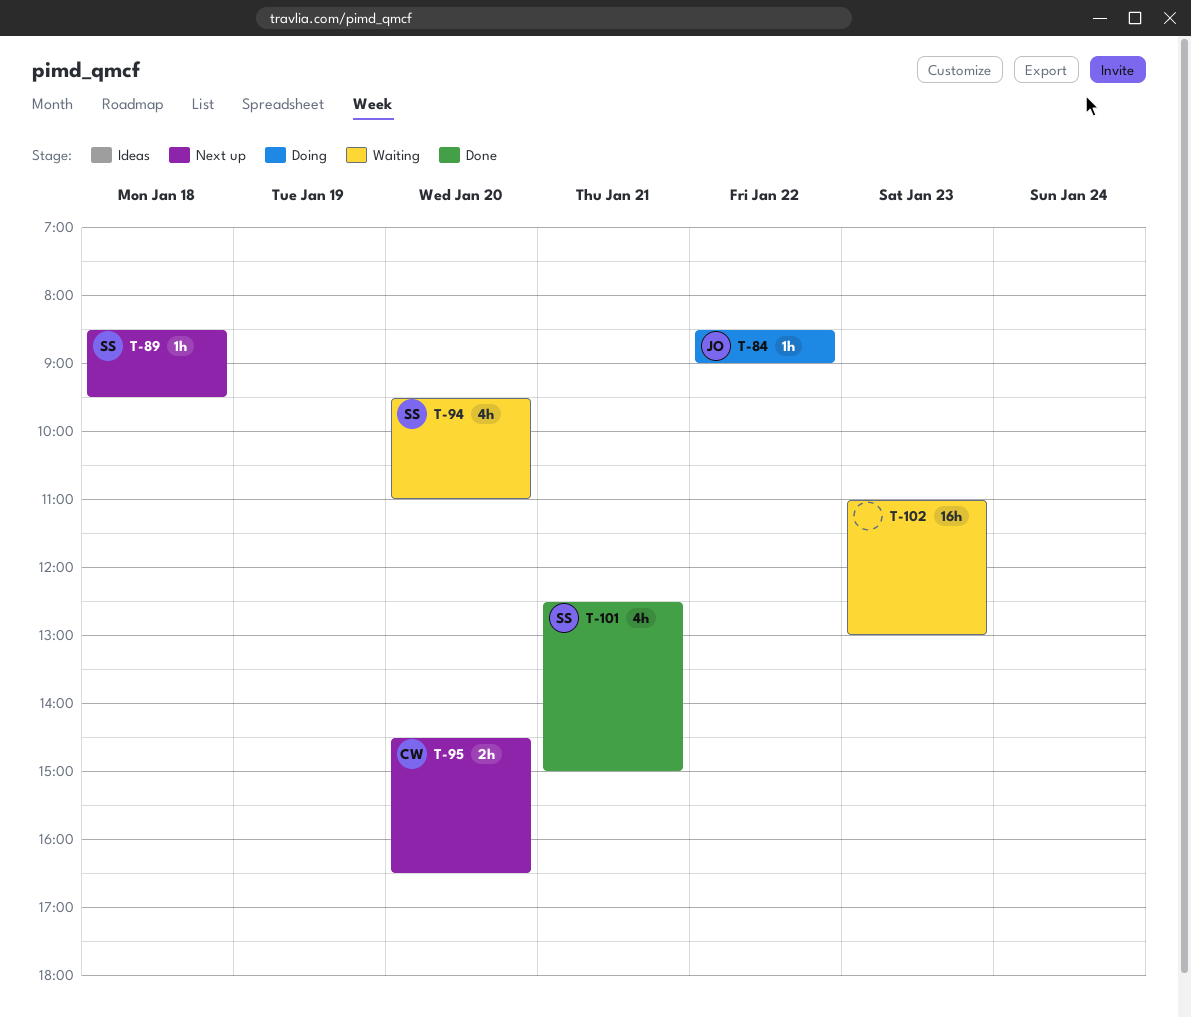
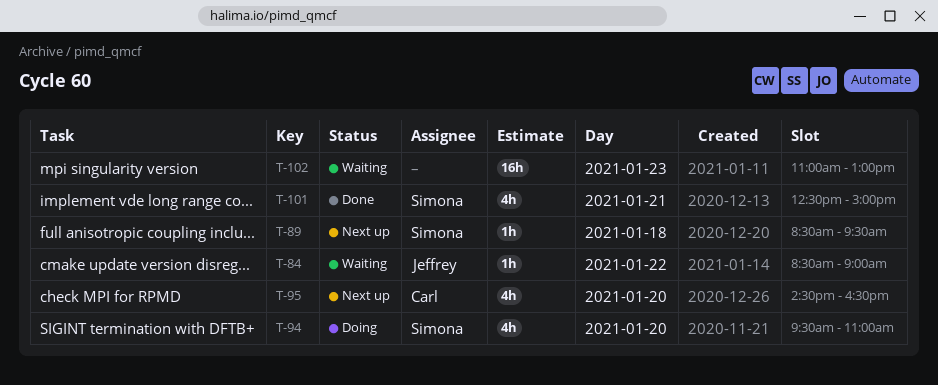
T-84, status: Doing -> Waiting
T-94, status: Waiting -> Doing
T-95, estimate: 2h -> 4h

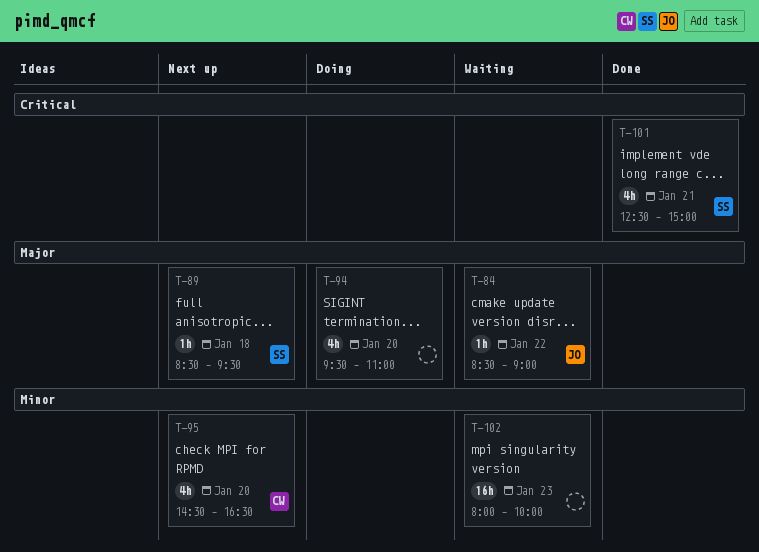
T-94, owner: Simona -> none
T-102, begins: 11:00 -> 08:00
T-102, ends: 13:00 -> 10:00

